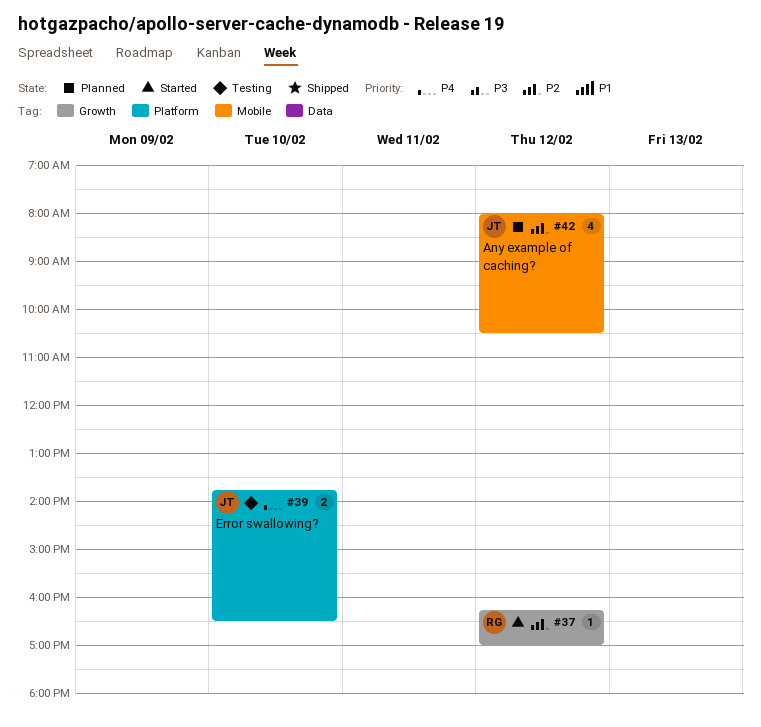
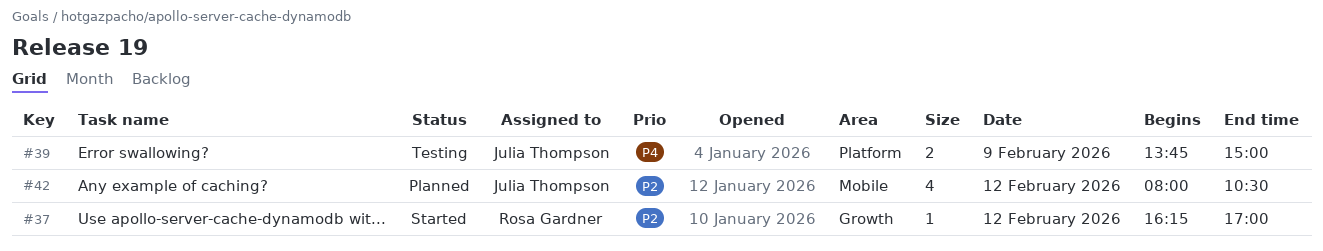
#39, day: Feb 10 -> Feb 9
#39, ends: 16:30 -> 15:00

